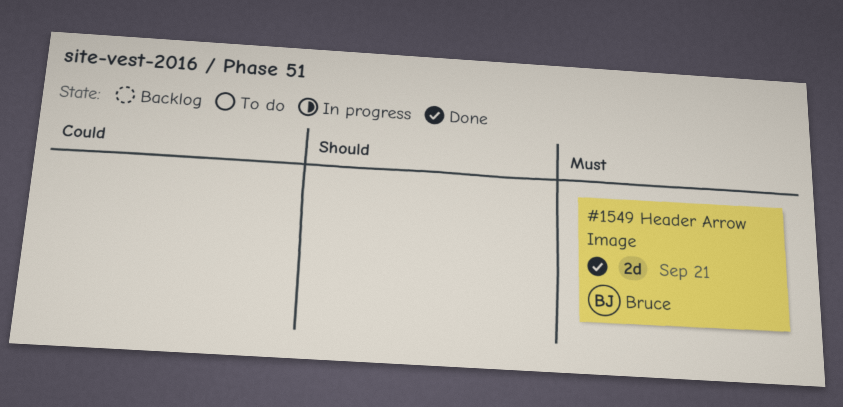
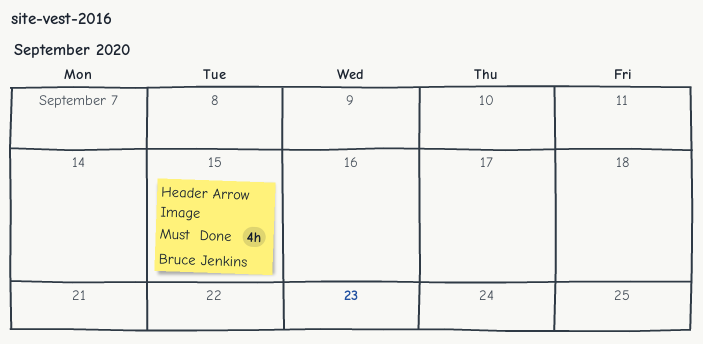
Header Arrow Image, estimate: 2d -> 4h
Header Arrow Image, due: Sep 21 -> Sep 15

